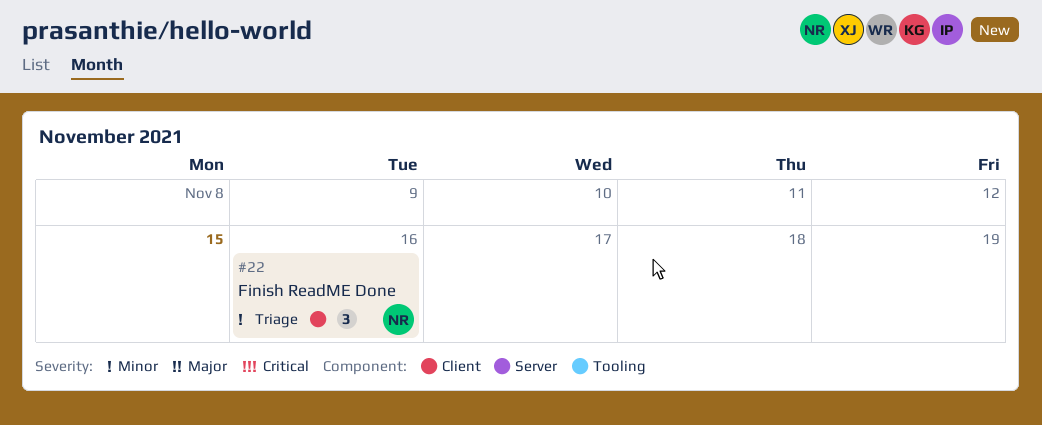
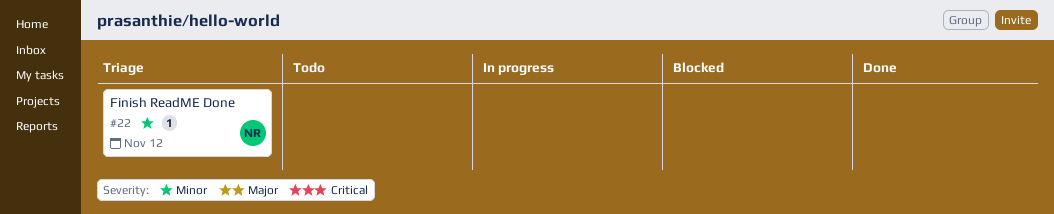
#22, estimate: 3 -> 1
#22, due: Nov 16 -> Nov 12

